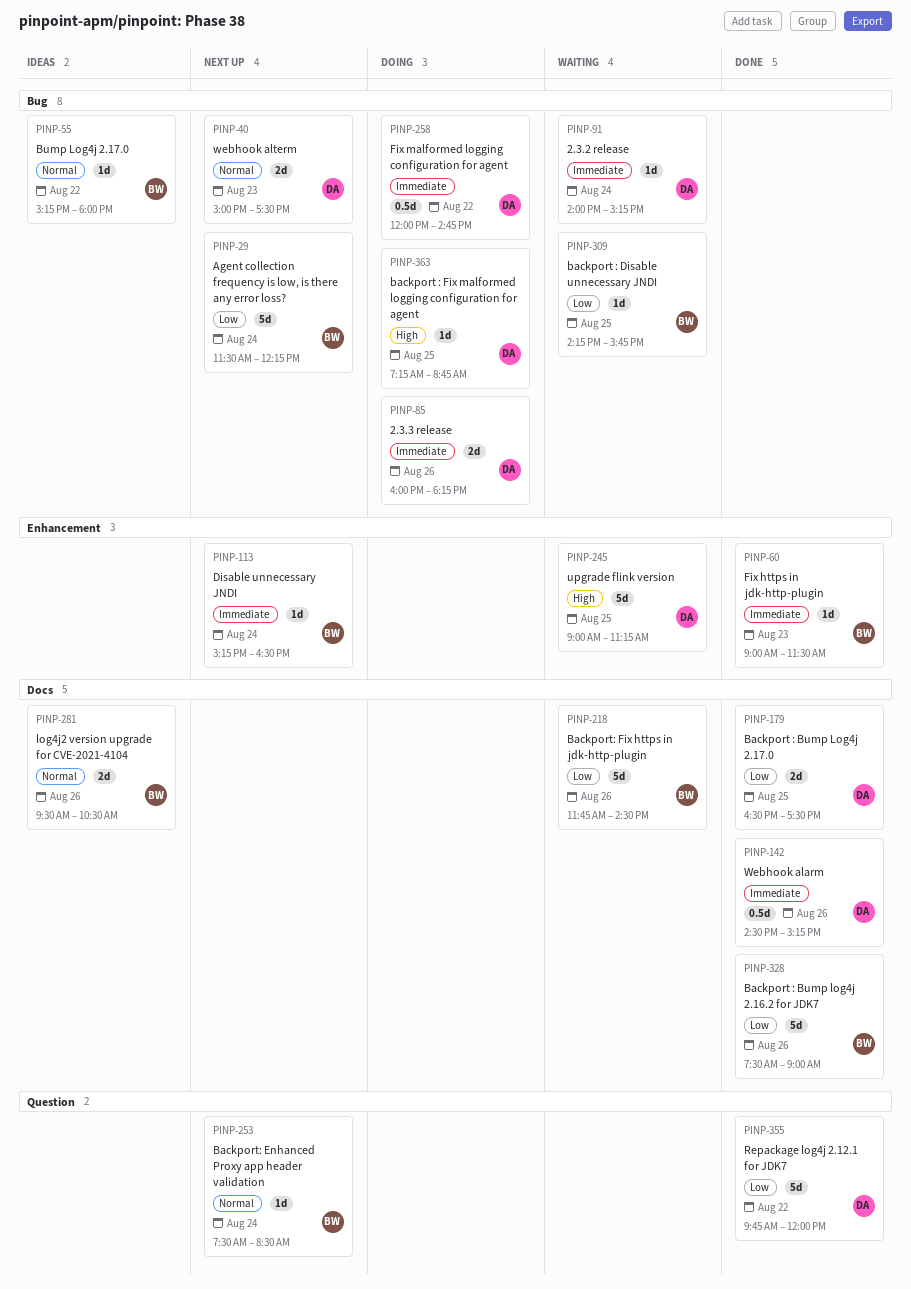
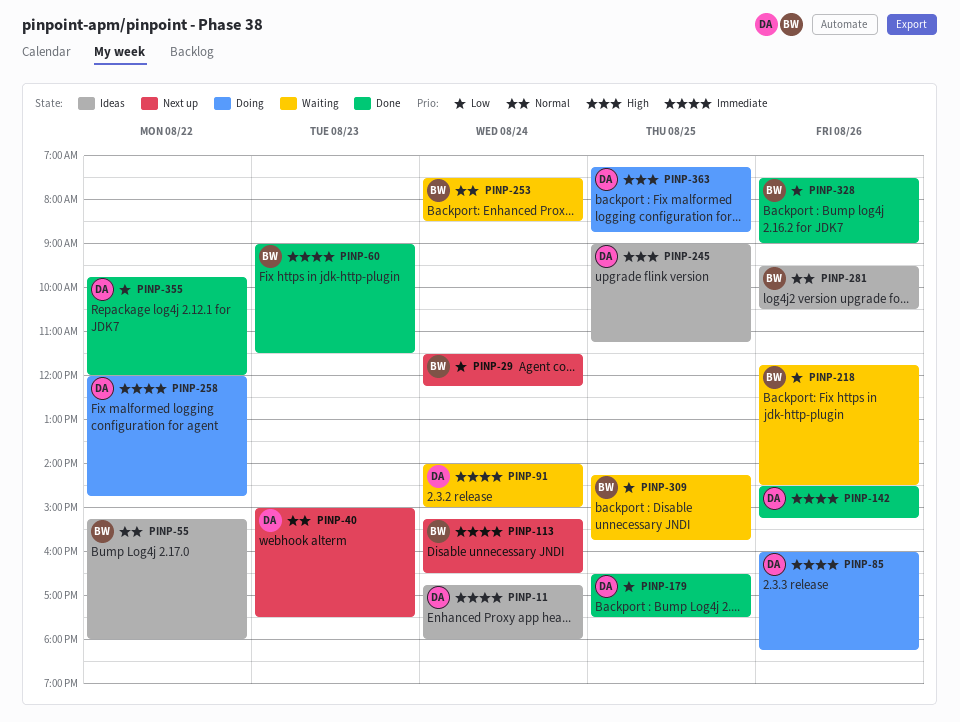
PINP-11: none -> present
PINP-91, ends: 15:15 -> 15:00
PINP-245, status: Waiting -> Ideas
PINP-253, status: Next up -> Waiting

